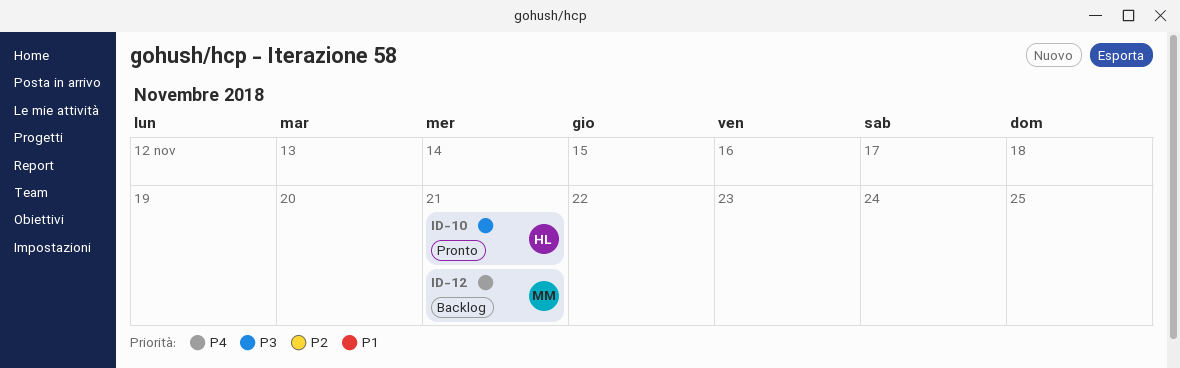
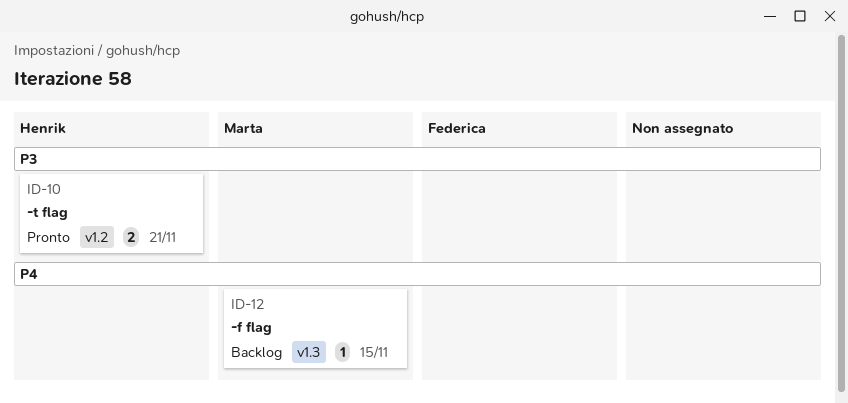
ID-12, due: Nov 21 -> Nov 15

